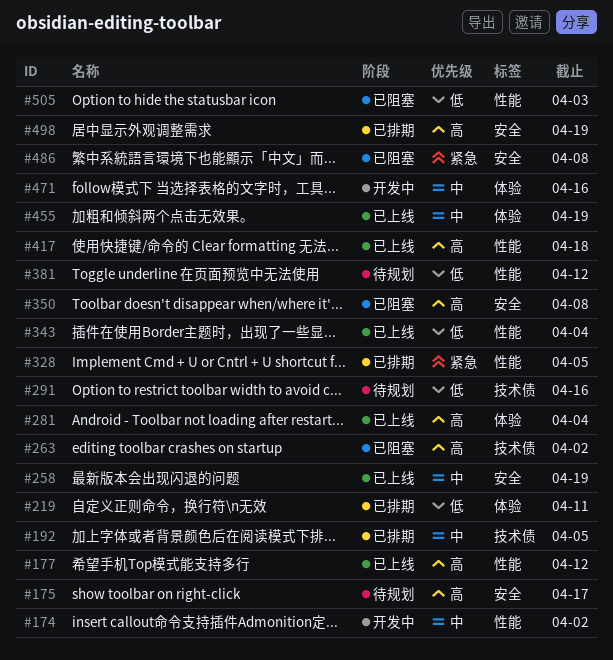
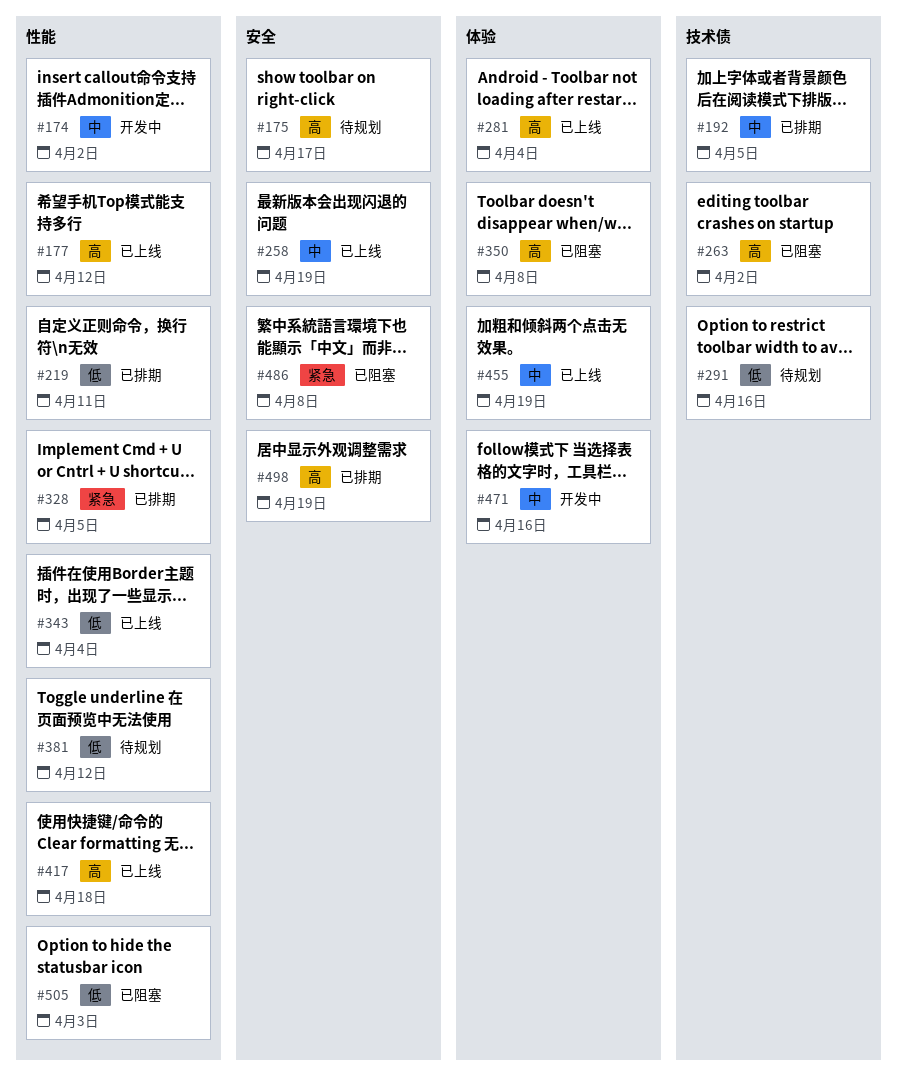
#219, label: 体验 -> 性能
#350, label: 安全 -> 体验

